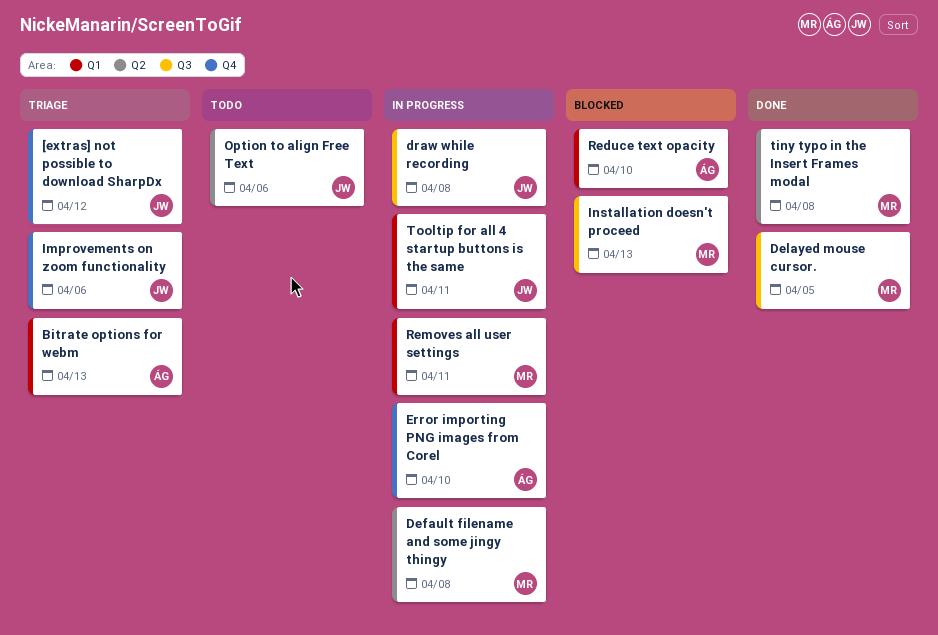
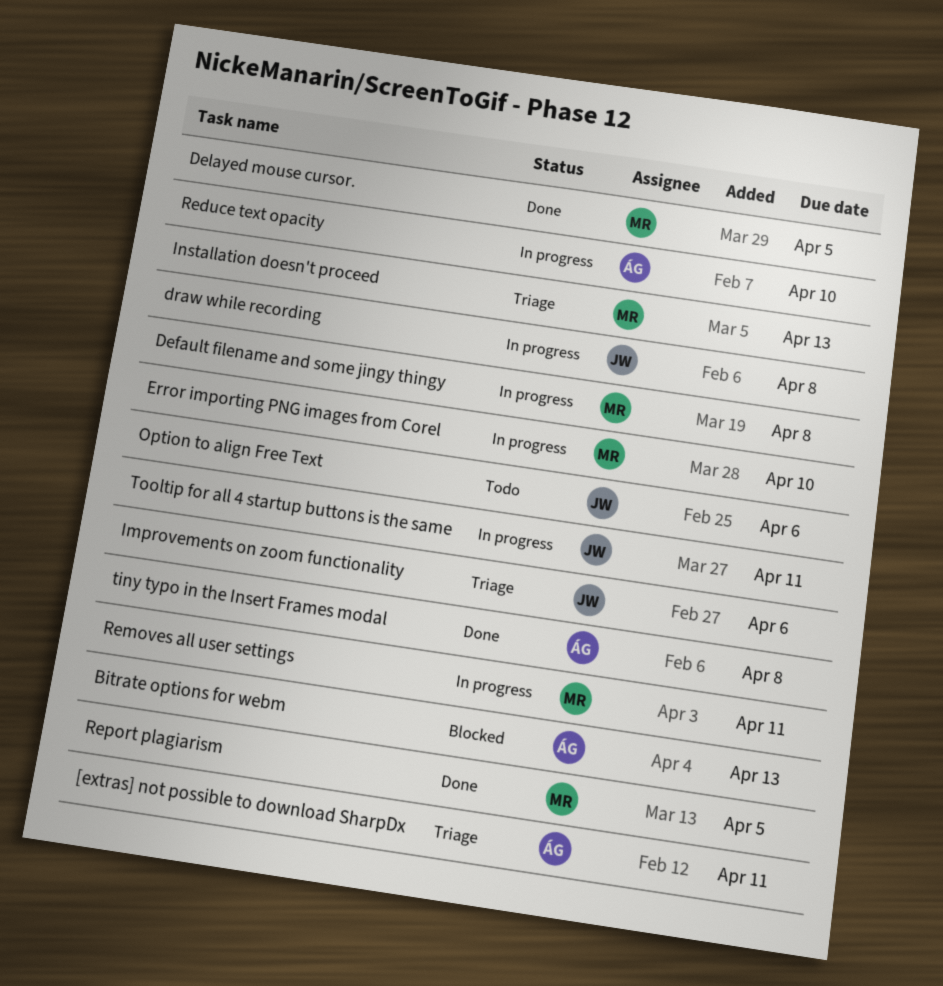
[extras] not possible to download SharpDx, owner: JW -> ÁG
[extras] not possible to download SharpDx, due: Apr 12 -> Apr 11
Bitrate options for webm, status: Triage -> Blocked
Error importing PNG images from Corel, owner: ÁG -> MR
Installation doesn't proceed, status: Blocked -> Triage
Reduce text opacity, status: Blocked -> In progress
Report plagiarism: none -> present
tiny typo in the Insert Frames modal, owner: MR -> ÁG

